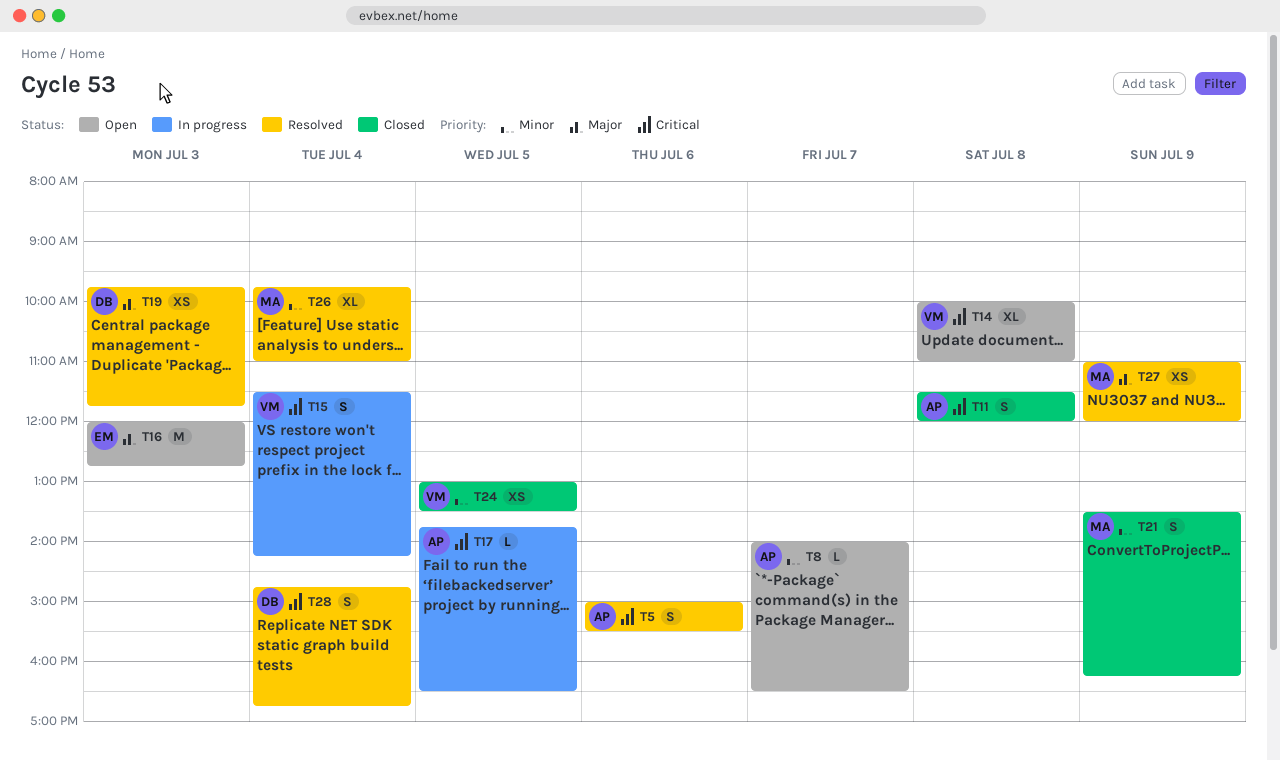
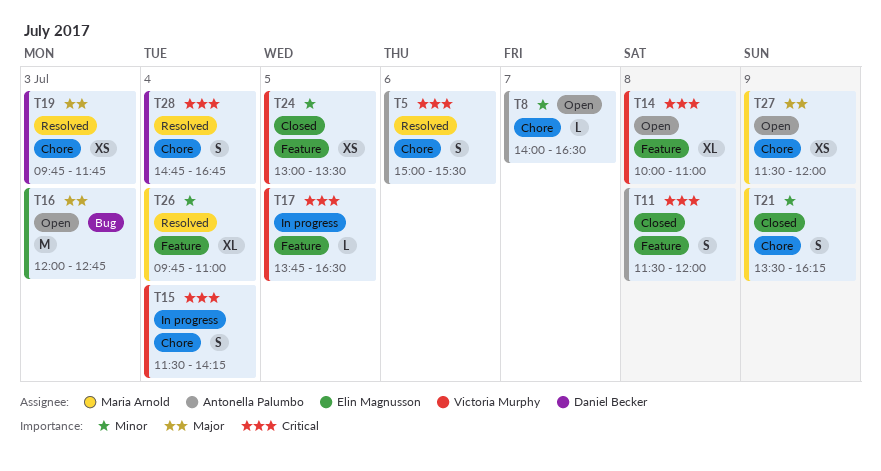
T17, owner: Antonella Palumbo -> Victoria Murphy
T27, status: Resolved -> Open
T27, begins: 11:00 -> 11:30

